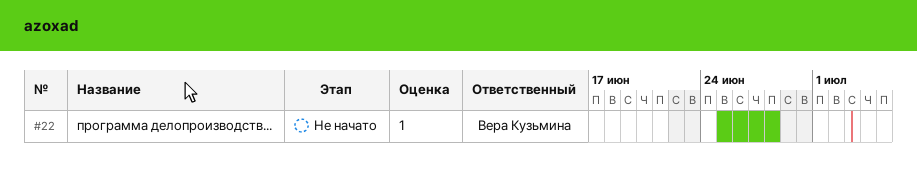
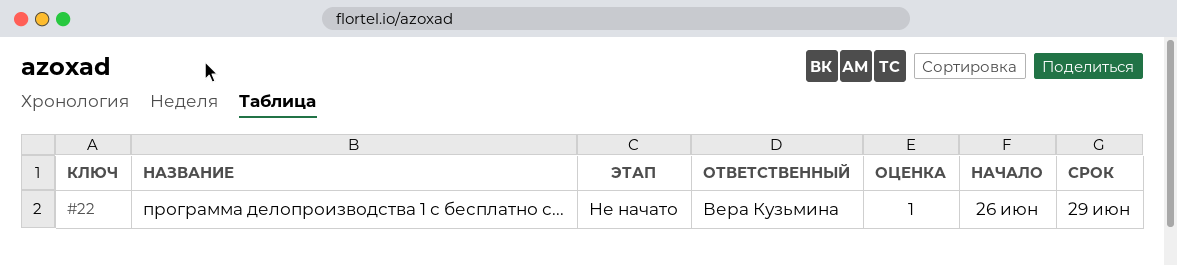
#22, start: Jun 25 -> Jun 26
#22, due: Jun 28 -> Jun 29

